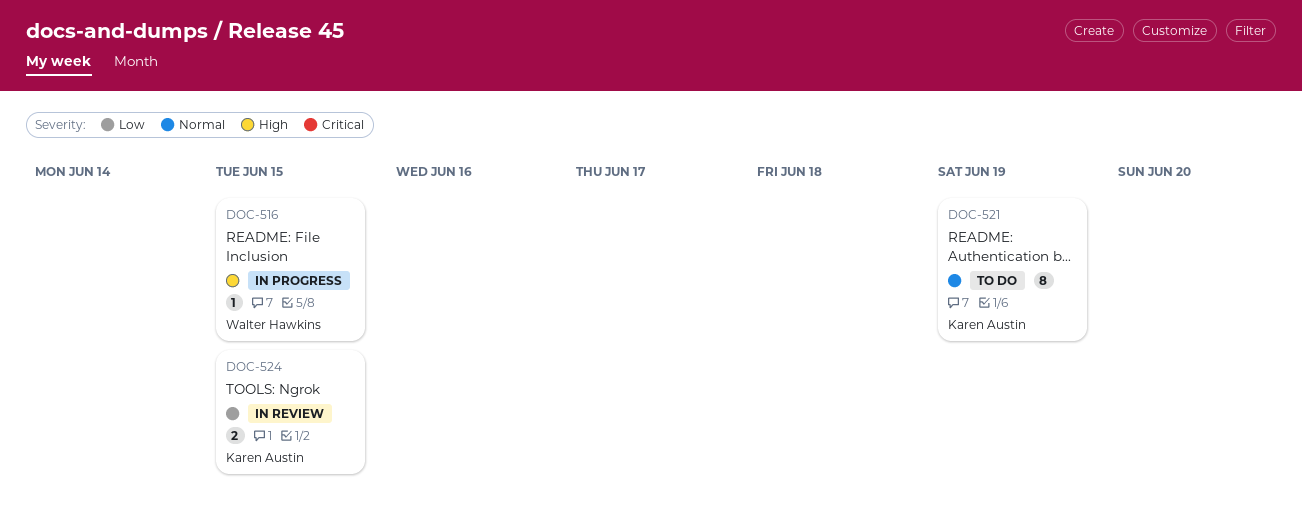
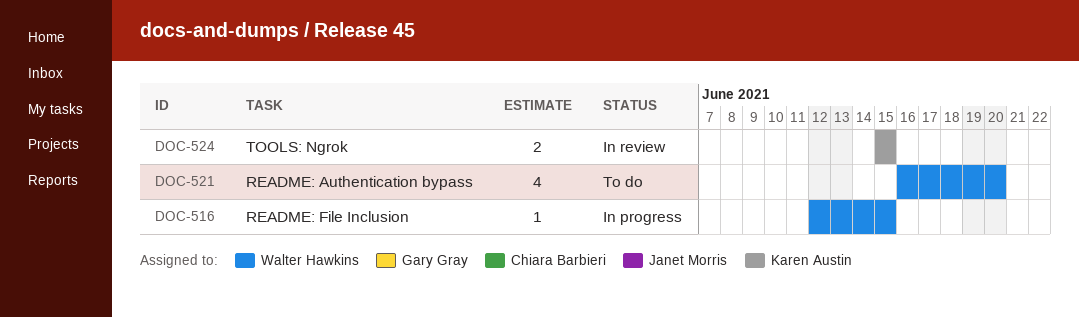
DOC-521, owner: Karen Austin -> Walter Hawkins
DOC-521, estimate: 8 -> 4
DOC-521, due: Jun 19 -> Jun 20

